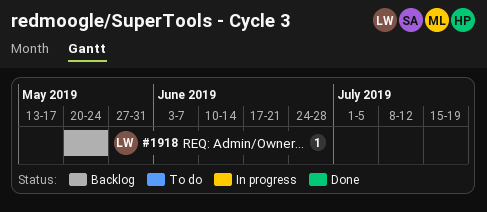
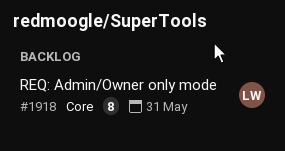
#1918, estimate: 1 -> 8
#1918, due: May 24 -> May 31

